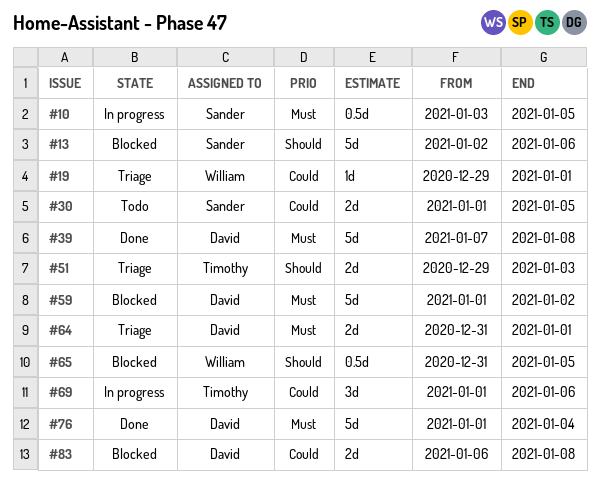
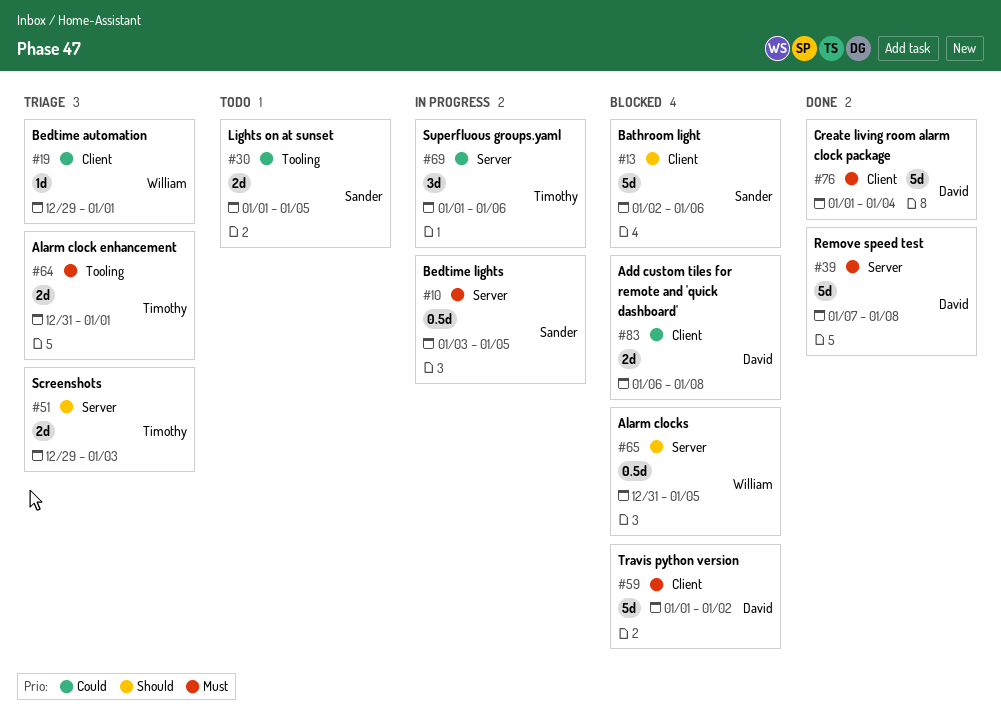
#64, owner: David -> Timothy

